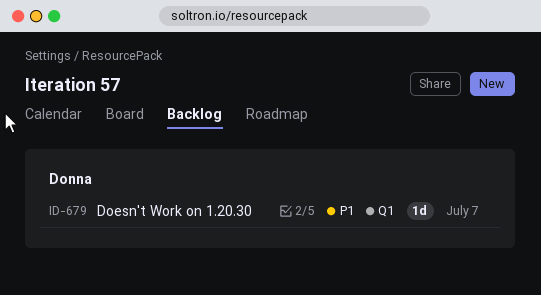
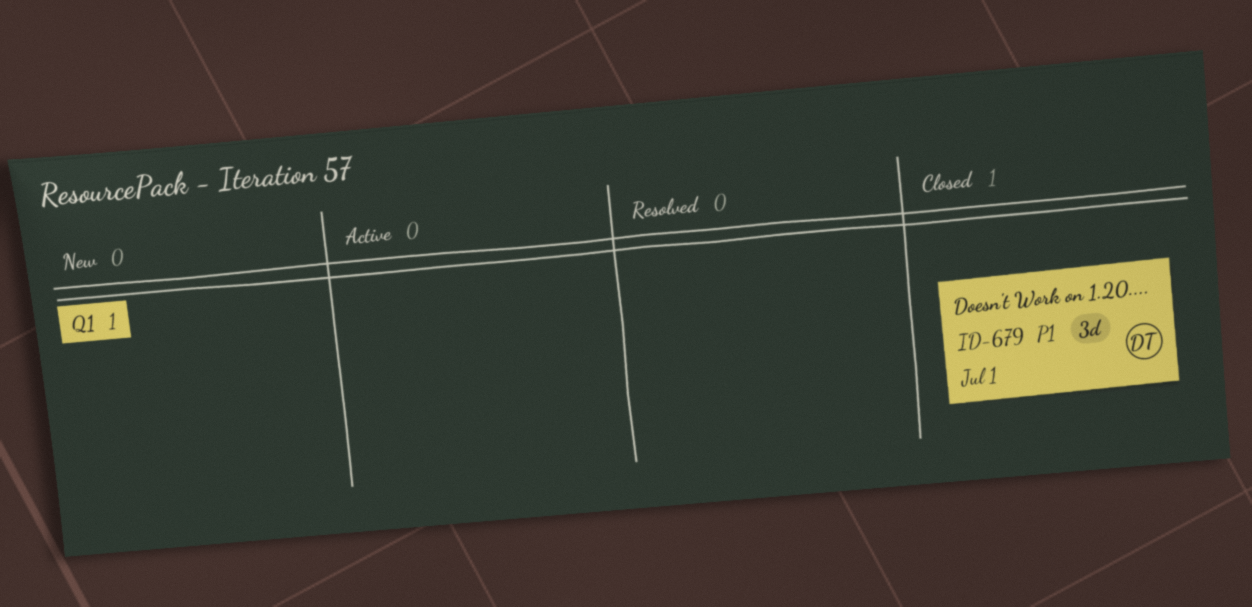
ID-679, estimate: 1d -> 3d
ID-679, due: Jul 7 -> Jul 1

